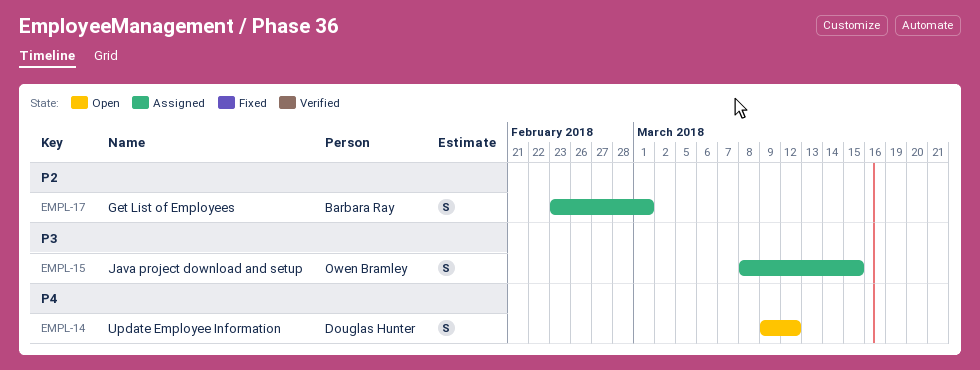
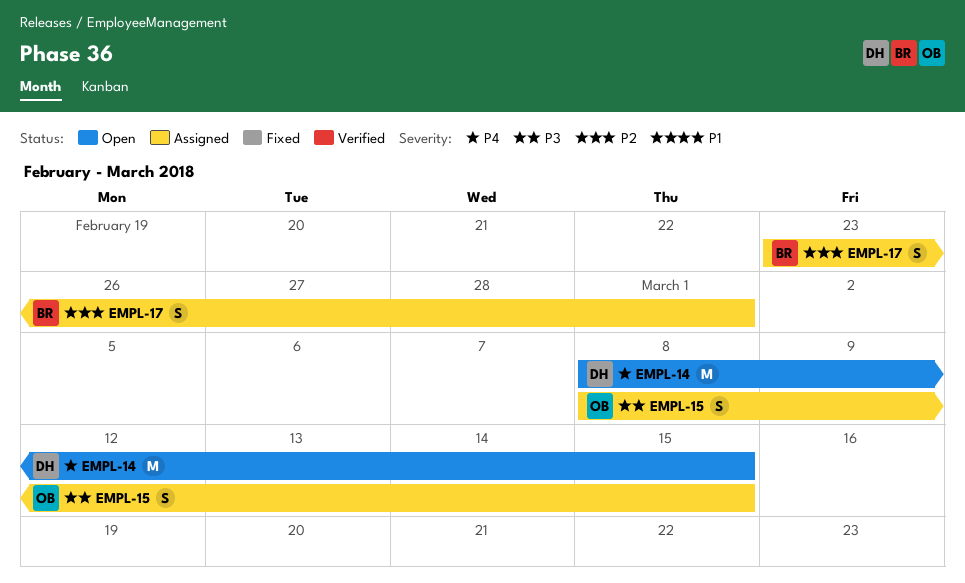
EMPL-14, estimate: S -> M
EMPL-14, start: Mar 9 -> Mar 8
EMPL-14, due: Mar 12 -> Mar 15

